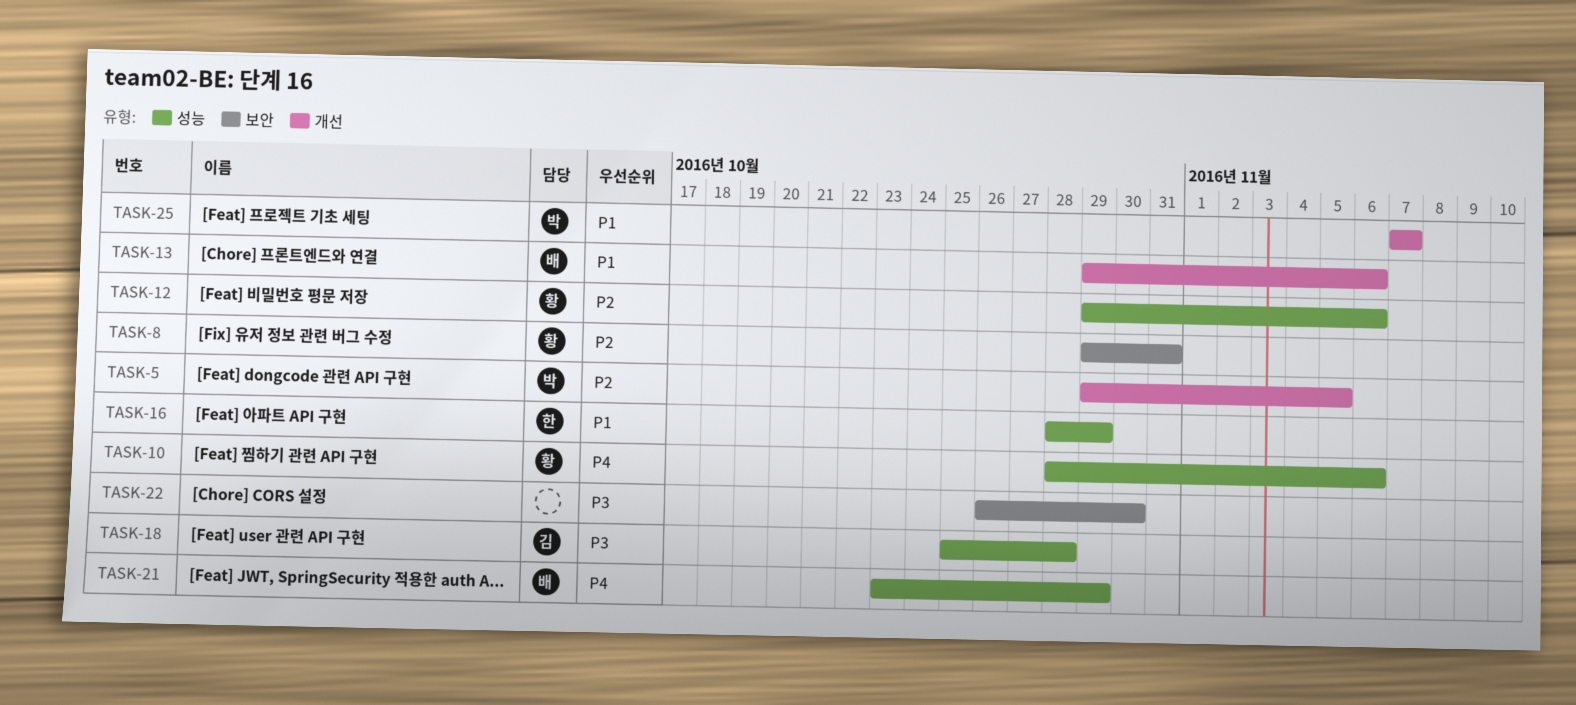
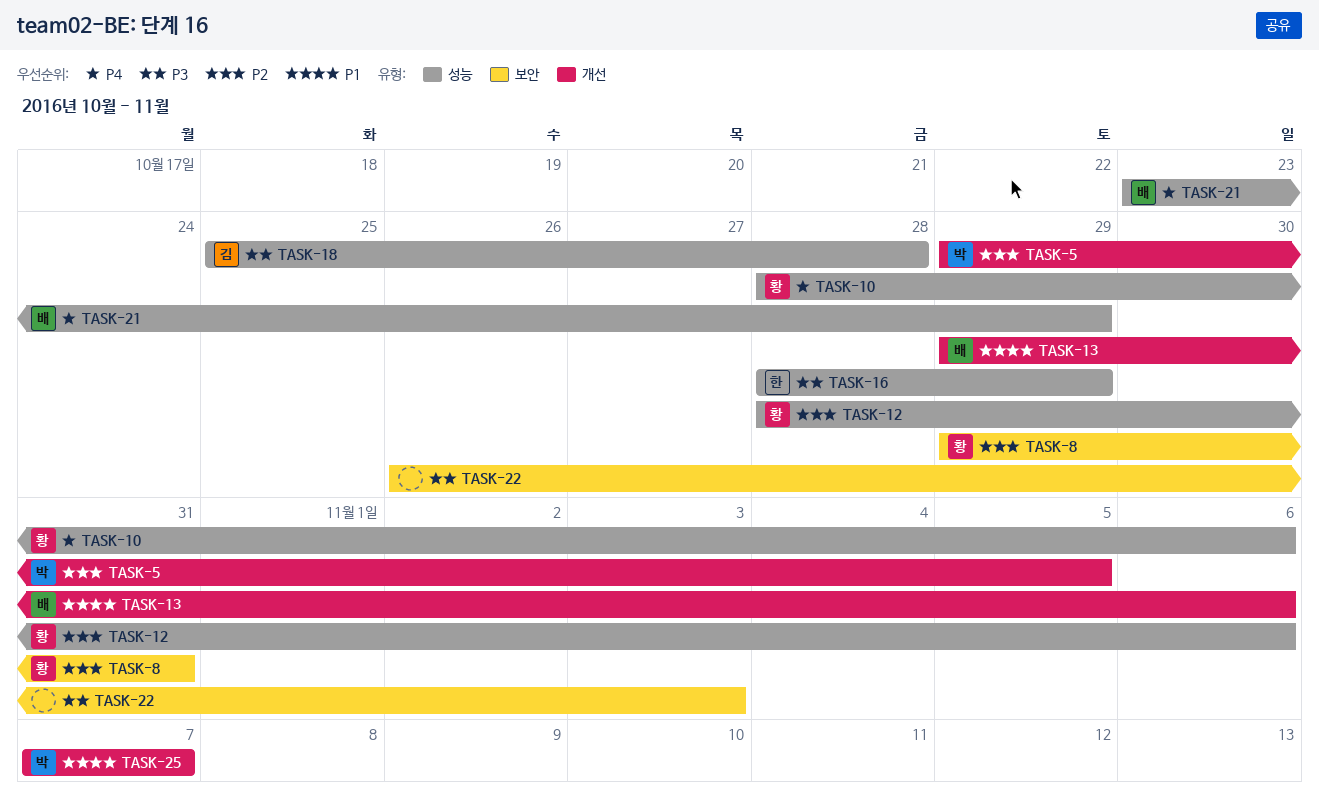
TASK-12, start: Oct 29 -> Oct 28
TASK-16, priority: P1 -> P3
TASK-22, due: Oct 30 -> Nov 3

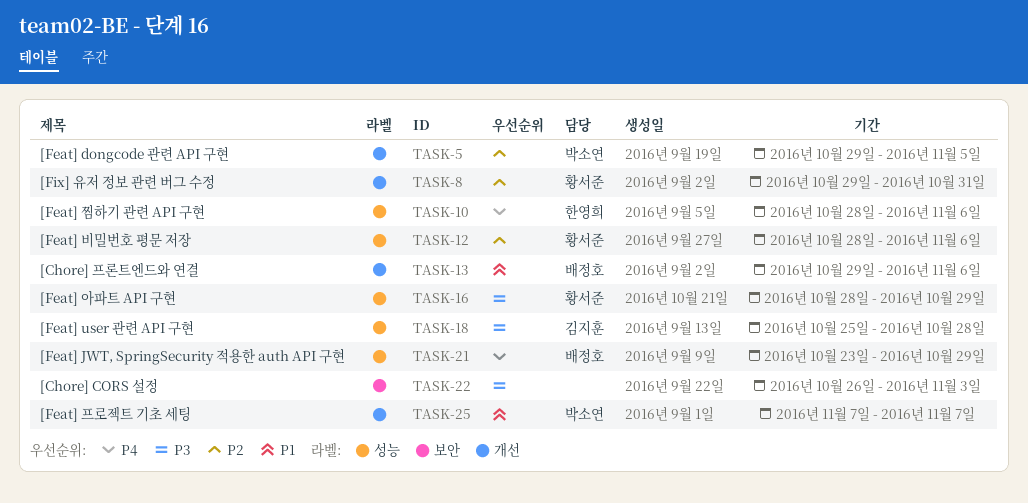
TASK-8, label: 보안 -> 개선
TASK-10, owner: 황서준 -> 한영희
TASK-16, owner: 한영희 -> 황서준

